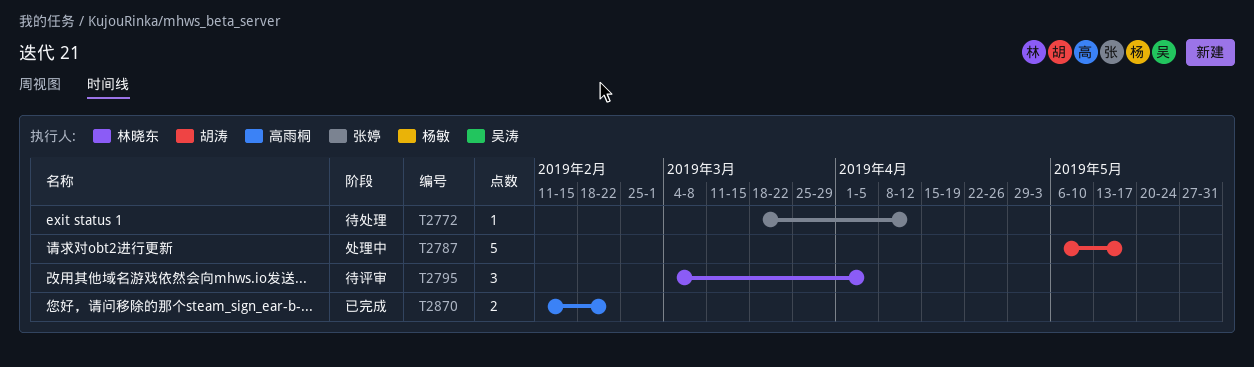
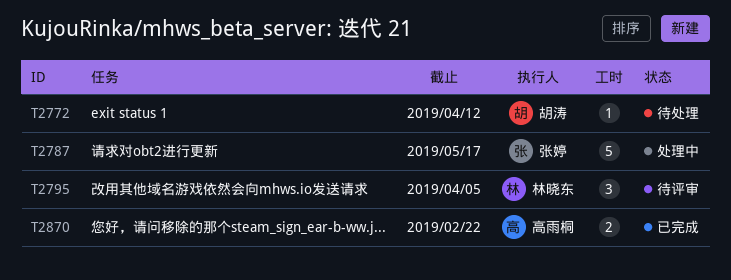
T2772, owner: 张婷 -> 胡涛
T2787, owner: 胡涛 -> 张婷

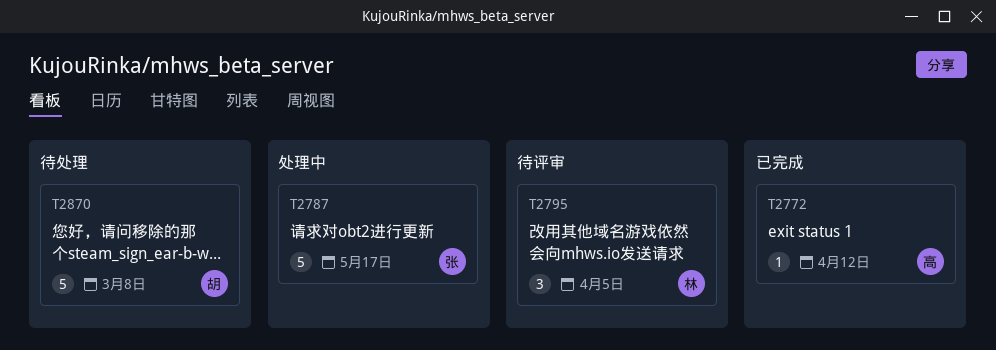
T2772, status: 待处理 -> 已完成
T2772, owner: 胡涛 -> 高雨桐
T2870, status: 已完成 -> 待处理
T2870, owner: 高雨桐 -> 胡涛
T2870, estimate: 2 -> 5
T2870, due: Feb 22 -> Mar 8

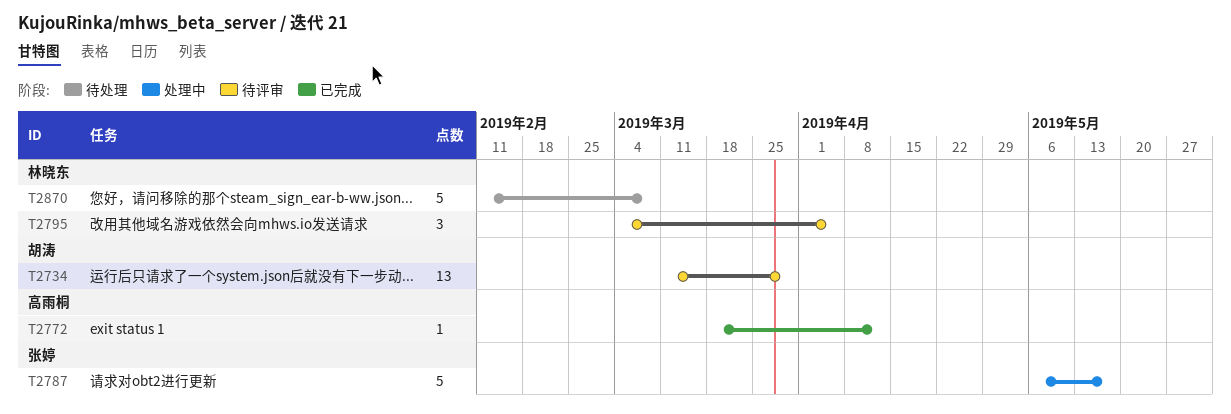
T2734: none -> present
T2870, owner: 胡涛 -> 林晓东

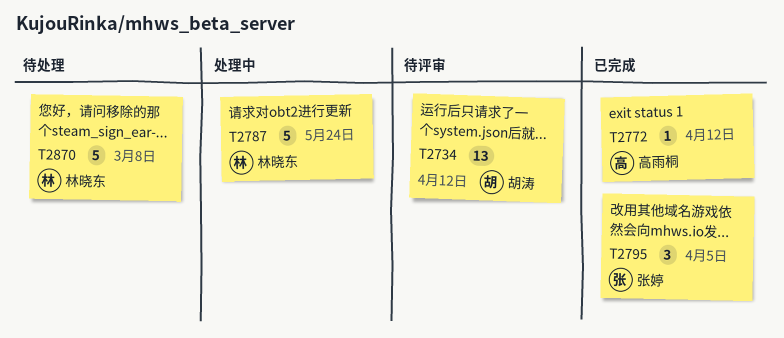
T2734, due: Mar 29 -> Apr 12
T2787, owner: 张婷 -> 林晓东
T2787, due: May 17 -> May 24
T2795, status: 待评审 -> 已完成
T2795, owner: 林晓东 -> 张婷

